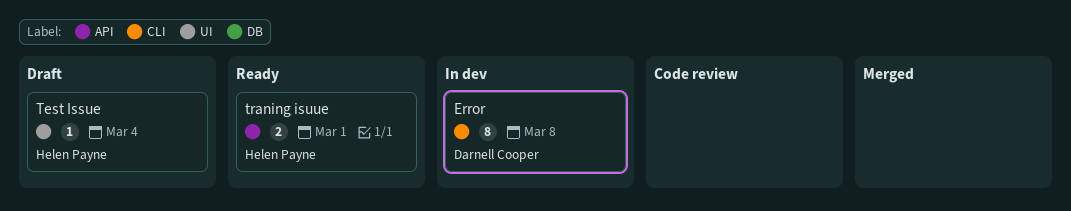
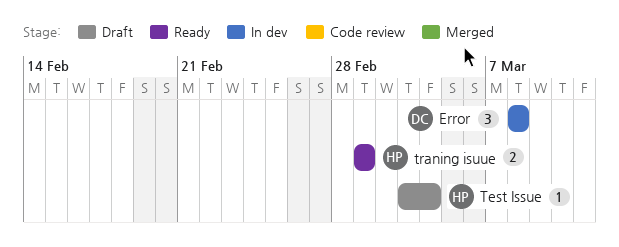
Error, estimate: 8 -> 3

